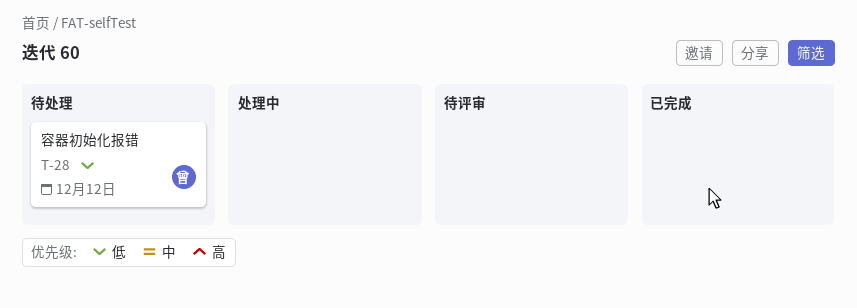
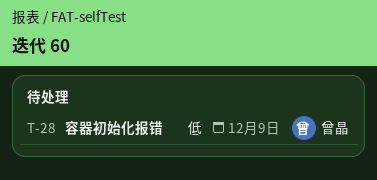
T-28, due: Dec 12 -> Dec 9

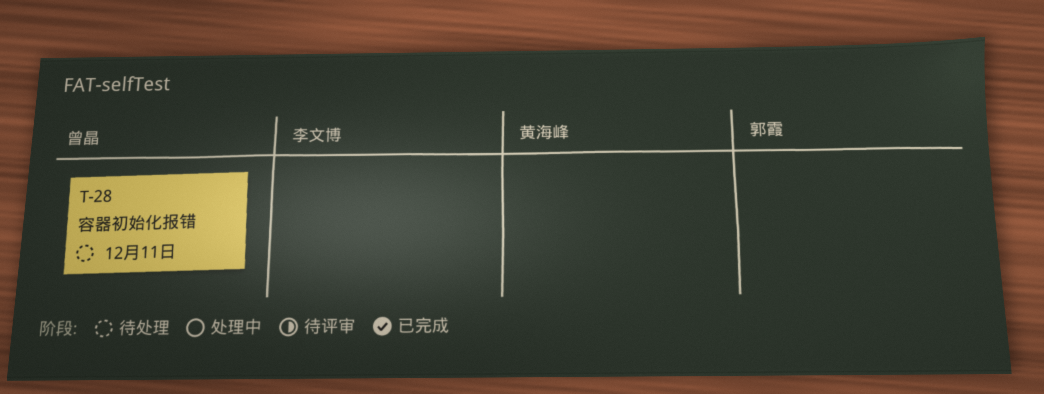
T-28, due: Dec 9 -> Dec 11

